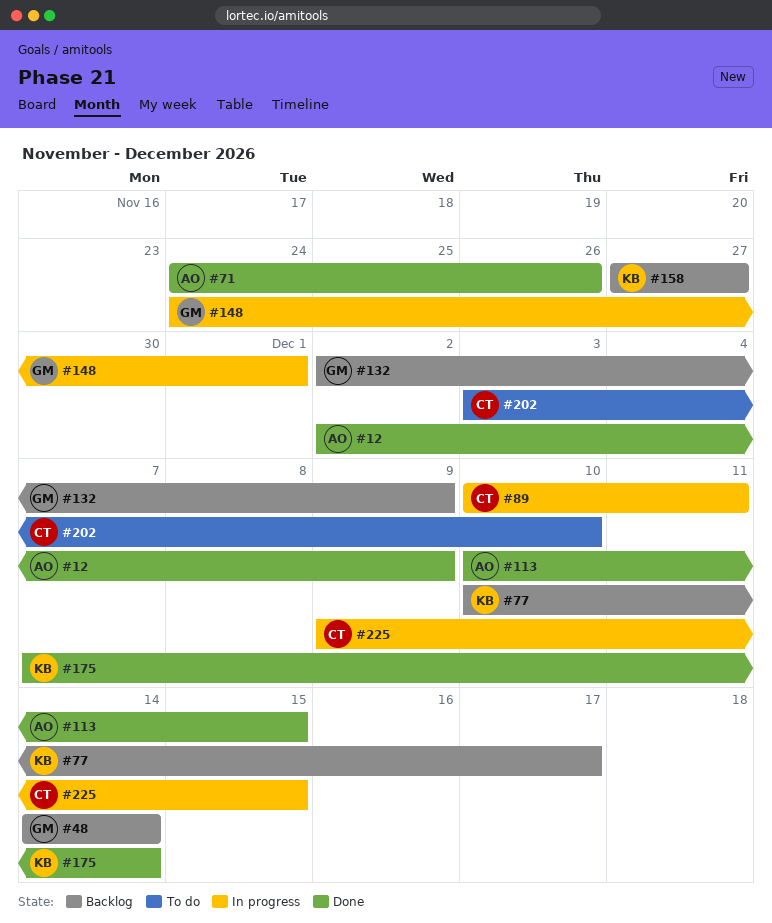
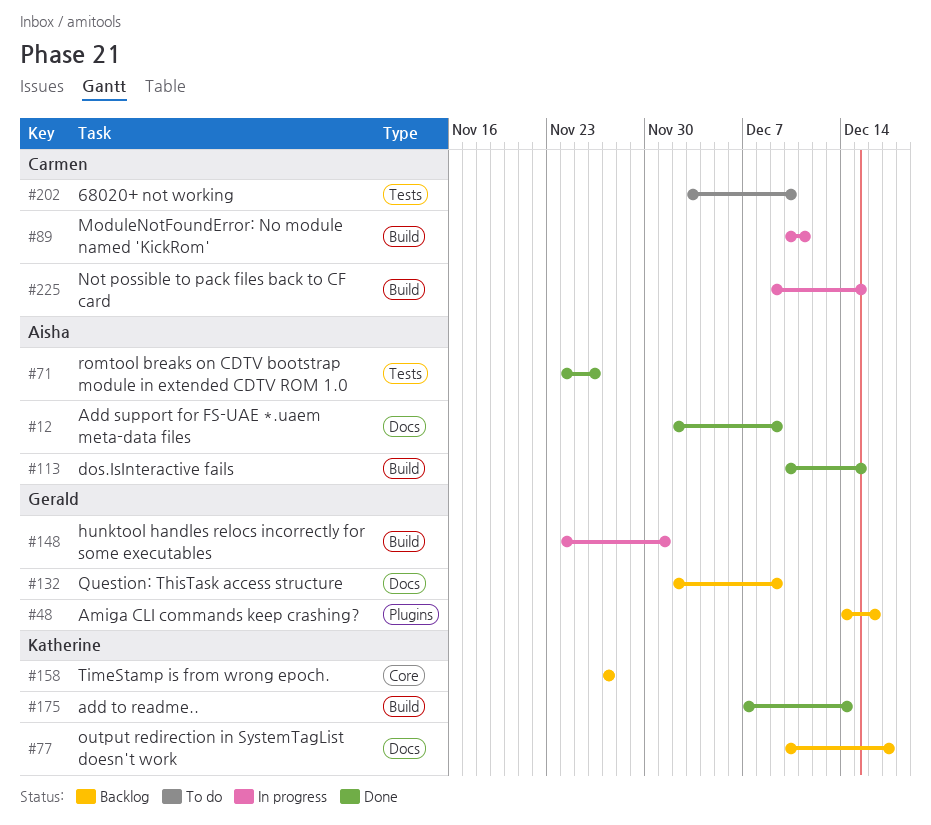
#48, due: Dec 14 -> Dec 16

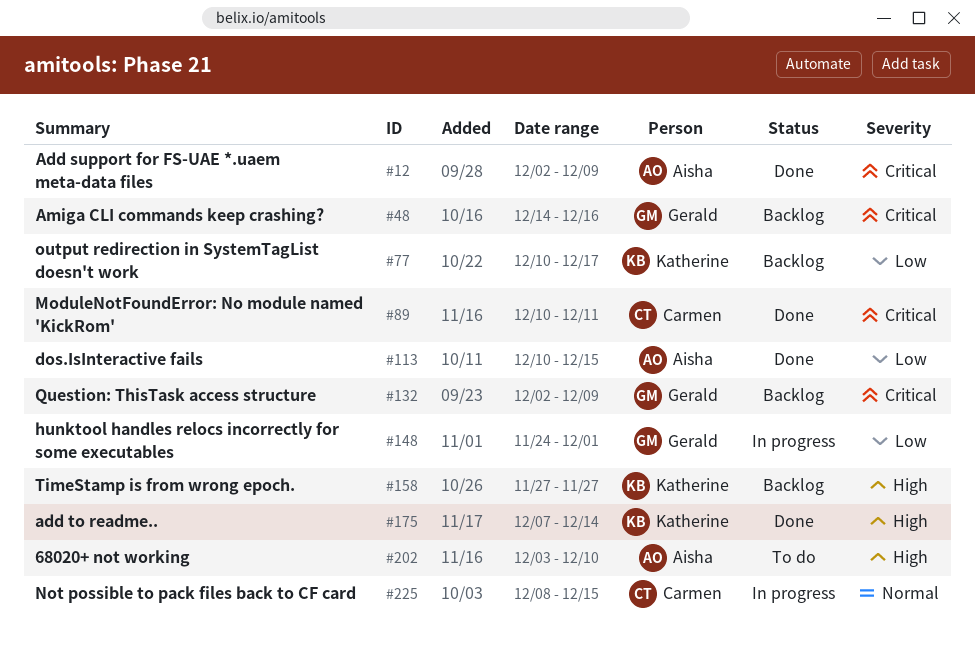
#71: present -> none
#89, status: In progress -> Done
#202, owner: Carmen -> Aisha
#225, start: Dec 9 -> Dec 8

